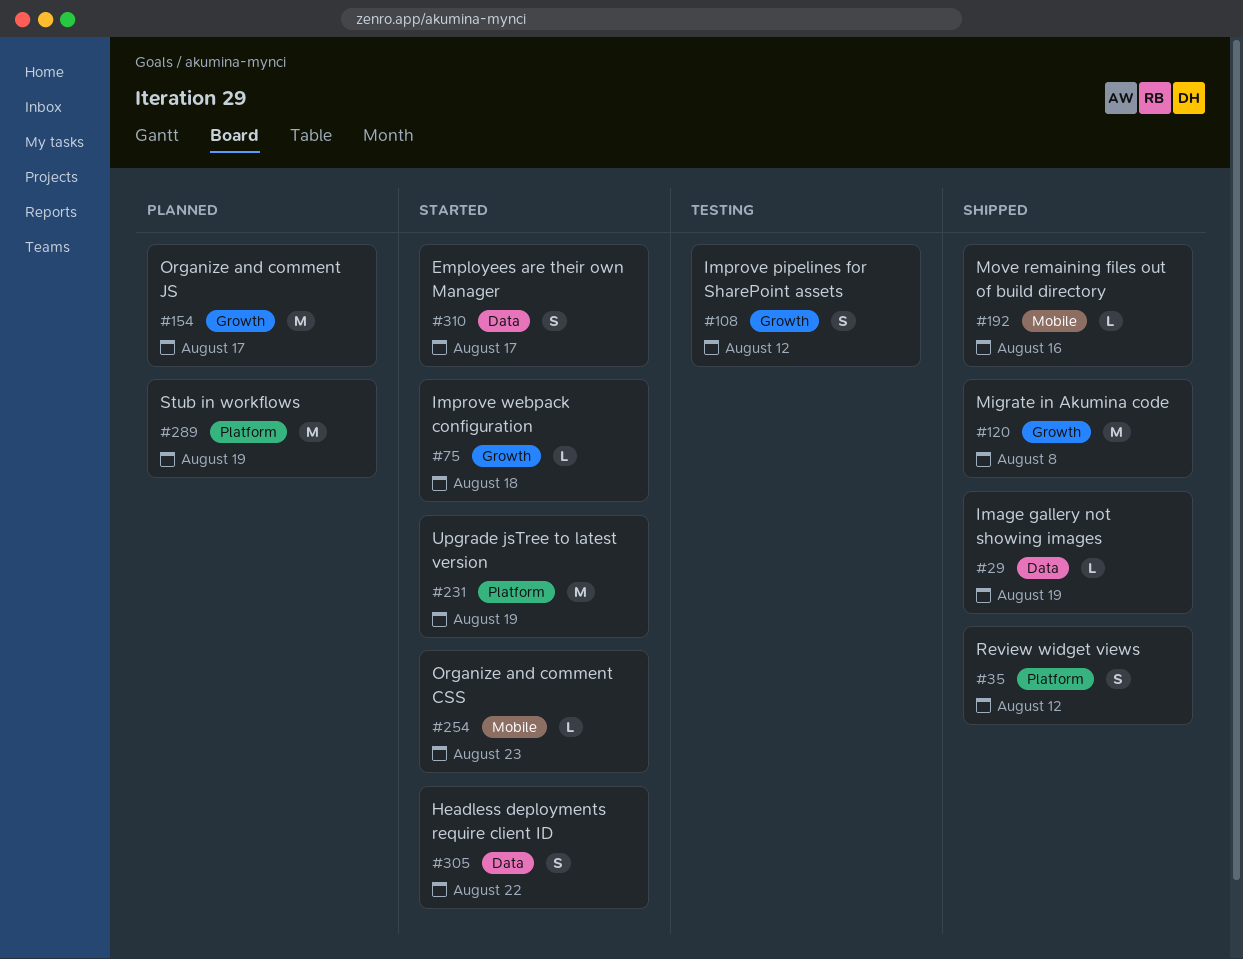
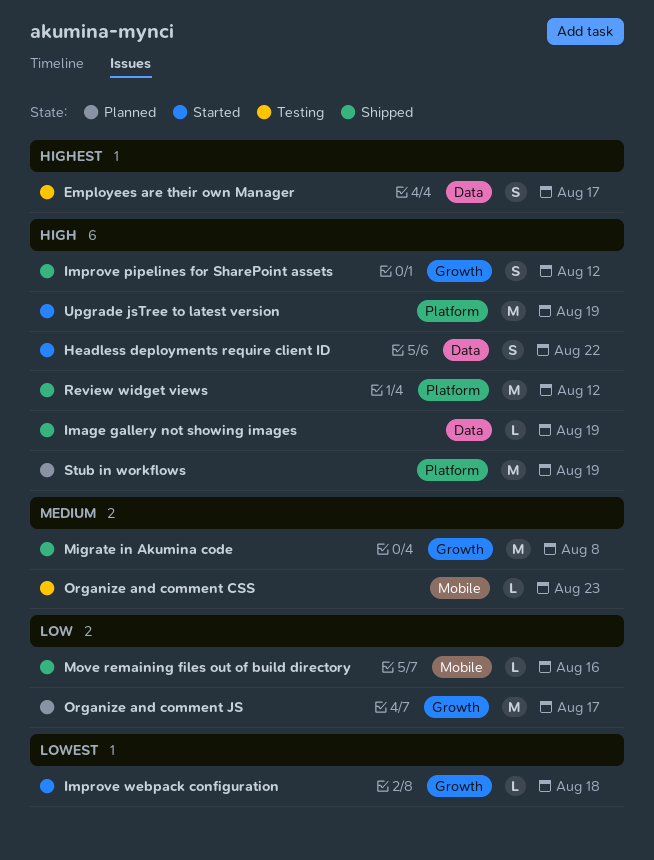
Employees are their own Manager, status: Started -> Testing
Improve pipelines for SharePoint assets, status: Testing -> Shipped
Organize and comment CSS, status: Started -> Testing
Review widget views, estimate: S -> M

